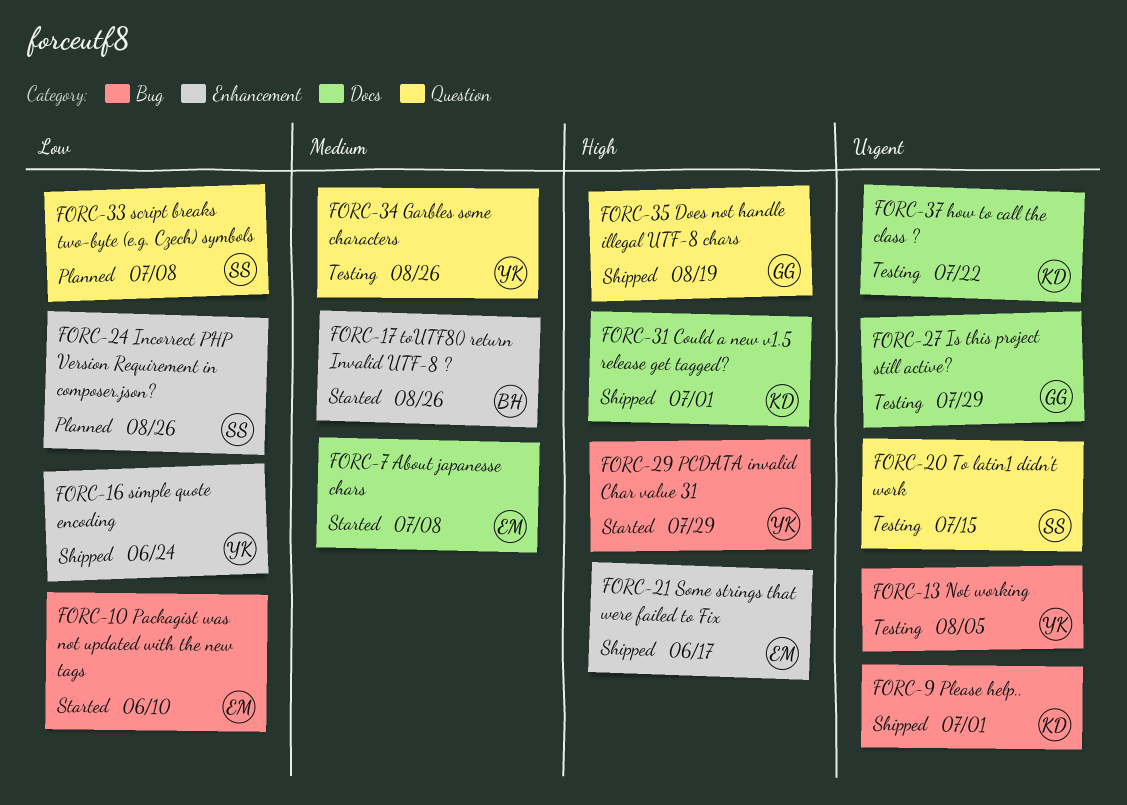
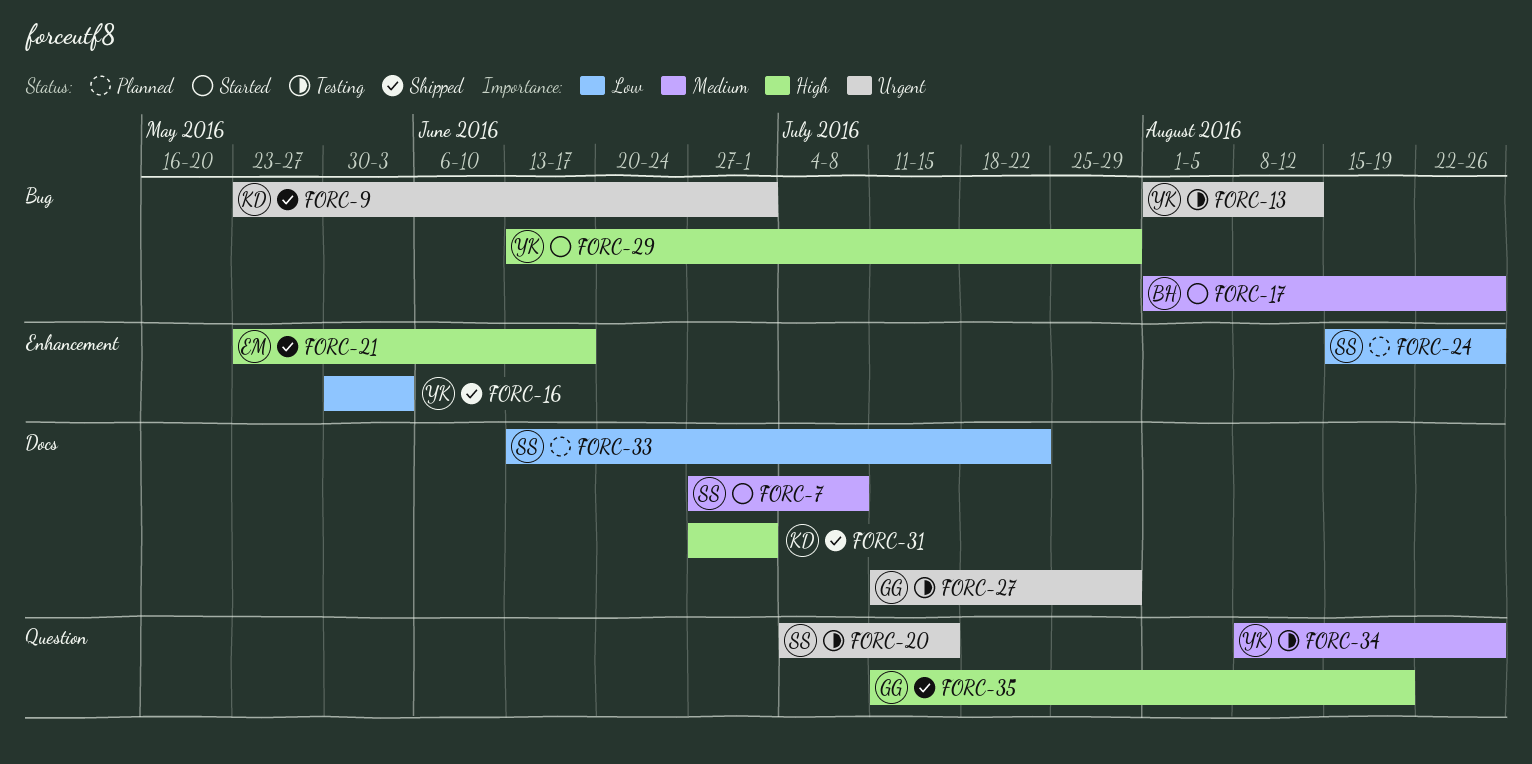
FORC-7, owner: EM -> SS
FORC-10: present -> none
FORC-13, due: Aug 5 -> Aug 12
FORC-16, due: Jun 24 -> Jun 3
FORC-17, label: Enhancement -> Bug
FORC-33, label: Question -> Docs
FORC-33, due: Jul 8 -> Jul 22
FORC-37: present -> none

